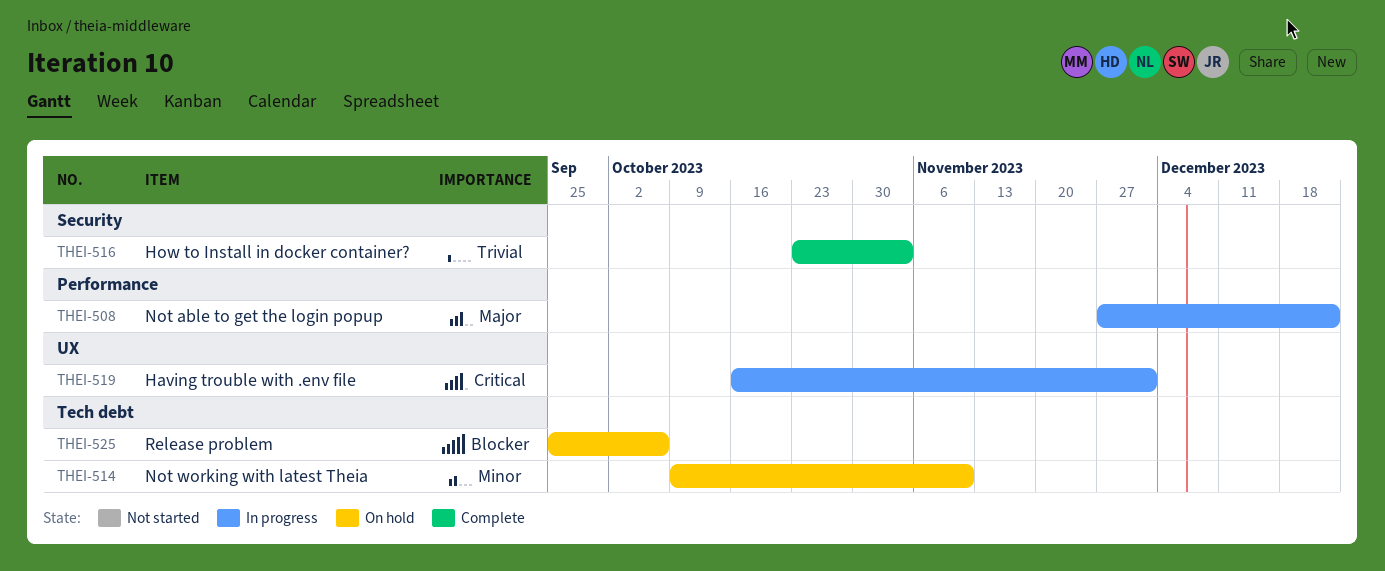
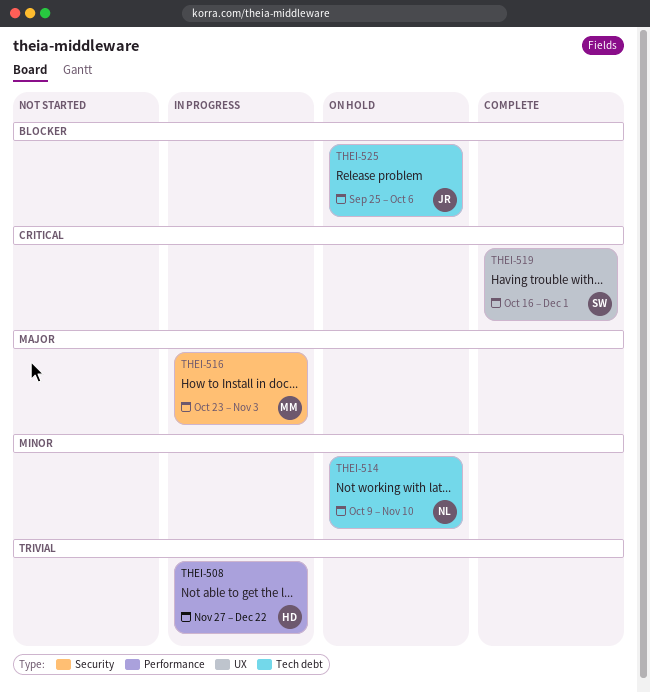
THEI-508, priority: Major -> Trivial
THEI-516, status: Complete -> In progress
THEI-516, priority: Trivial -> Major
THEI-519, status: In progress -> Complete

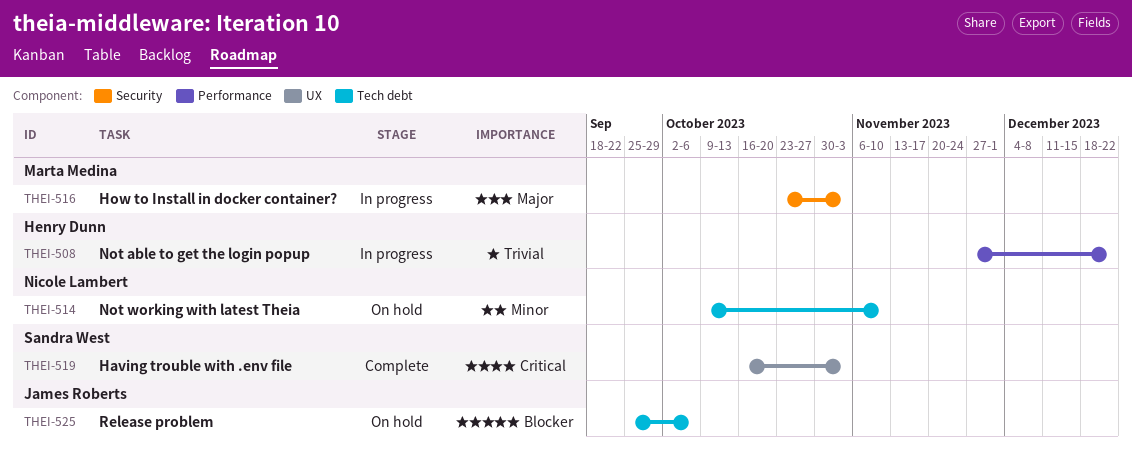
THEI-519, due: Dec 1 -> Nov 3

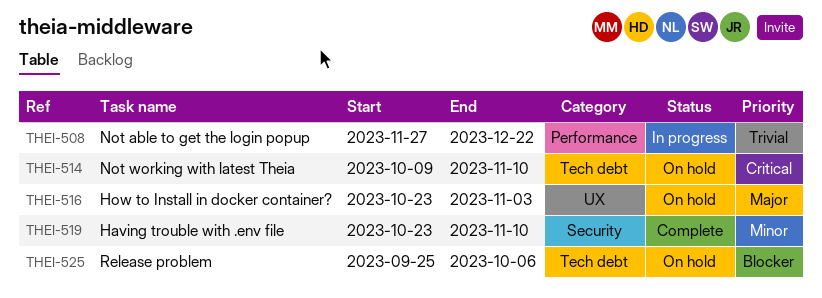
THEI-514, priority: Minor -> Critical
THEI-516, status: In progress -> On hold
THEI-516, label: Security -> UX
THEI-519, priority: Critical -> Minor
THEI-519, label: UX -> Security
THEI-519, start: Oct 16 -> Oct 23
THEI-519, due: Nov 3 -> Nov 10

